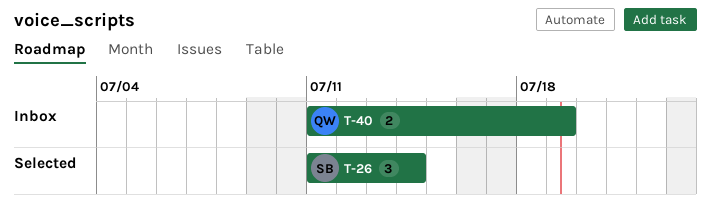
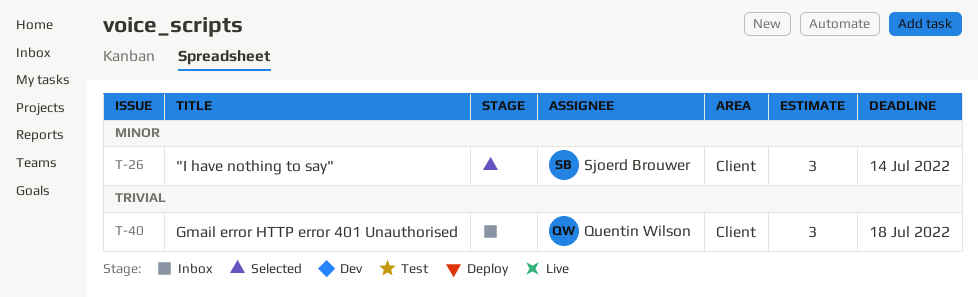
T-40, estimate: 2 -> 3
T-40, due: Jul 19 -> Jul 18

